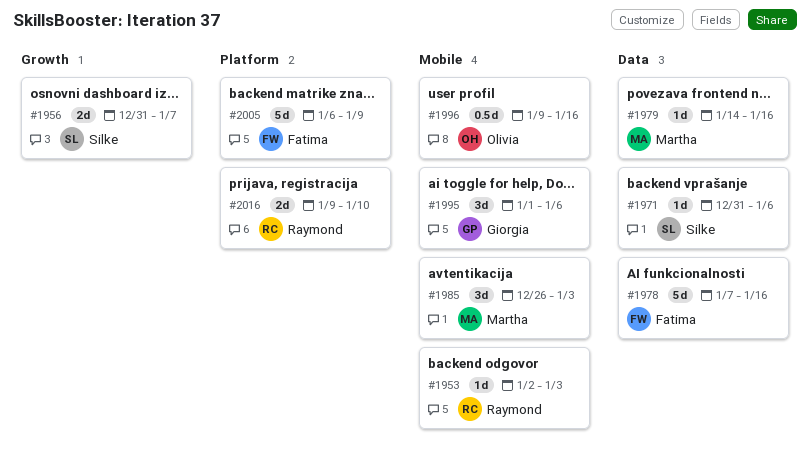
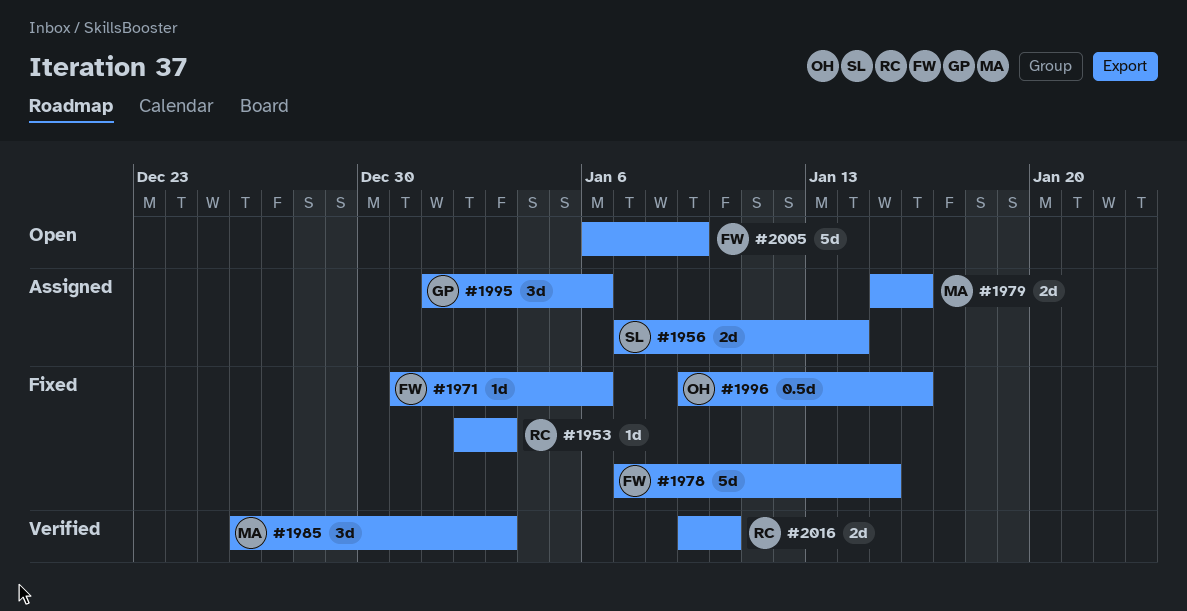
#1956, start: Dec 31 -> Jan 7
#1956, due: Jan 7 -> Jan 14
#1971, owner: Silke -> Fatima
#1978, due: Jan 16 -> Jan 15
#1979, estimate: 1d -> 2d
#1979, start: Jan 14 -> Jan 15

